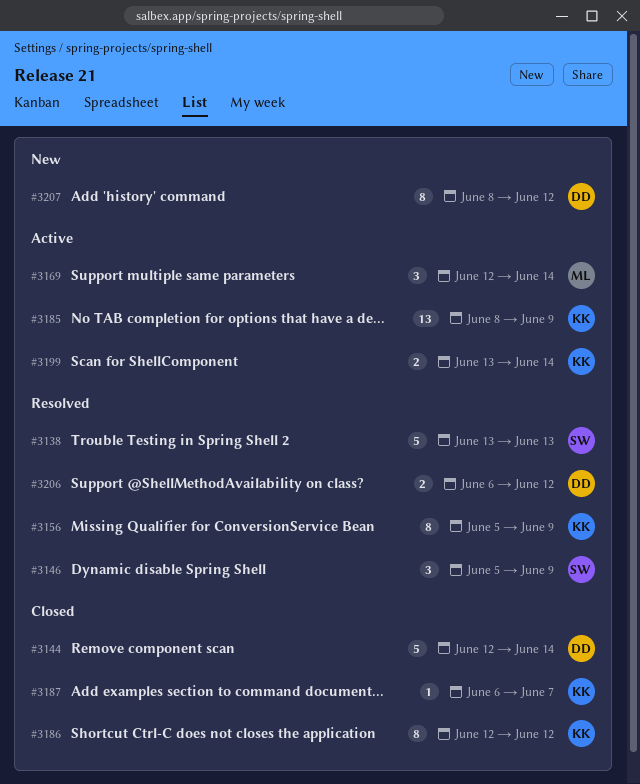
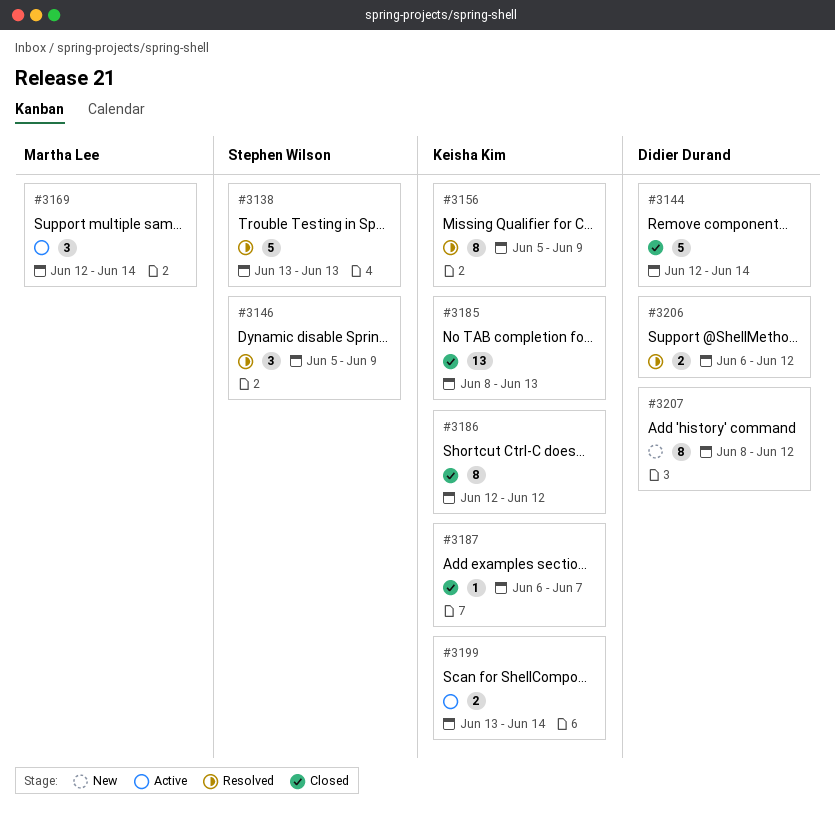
#3185, status: Active -> Closed
#3185, due: Jun 9 -> Jun 13

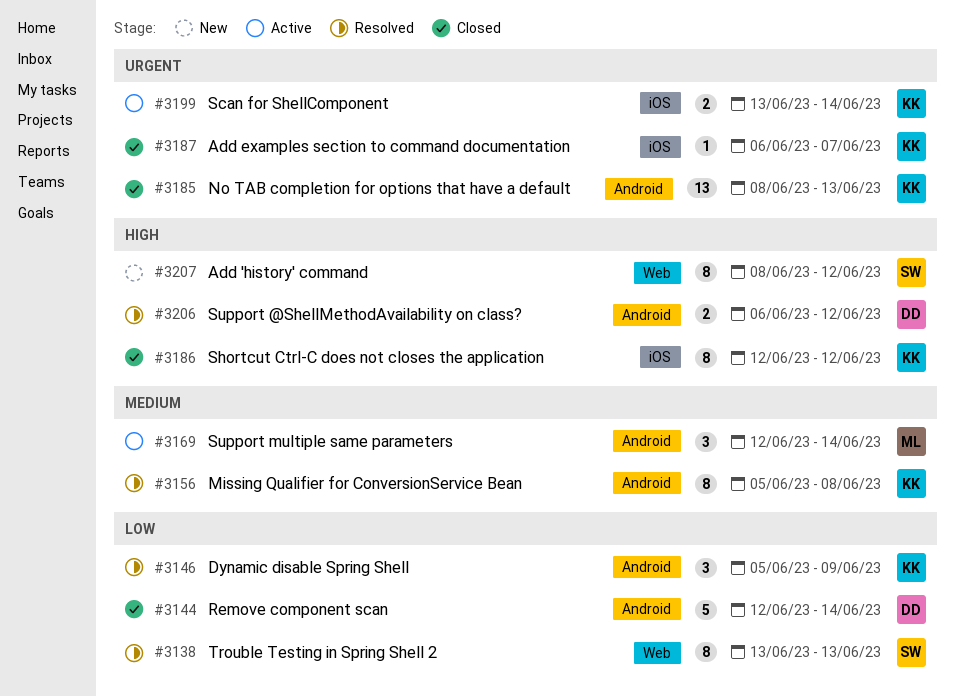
#3138, estimate: 5 -> 8
#3146, owner: Stephen Wilson -> Keisha Kim
#3156, due: Jun 9 -> Jun 8
#3207, owner: Didier Durand -> Stephen Wilson

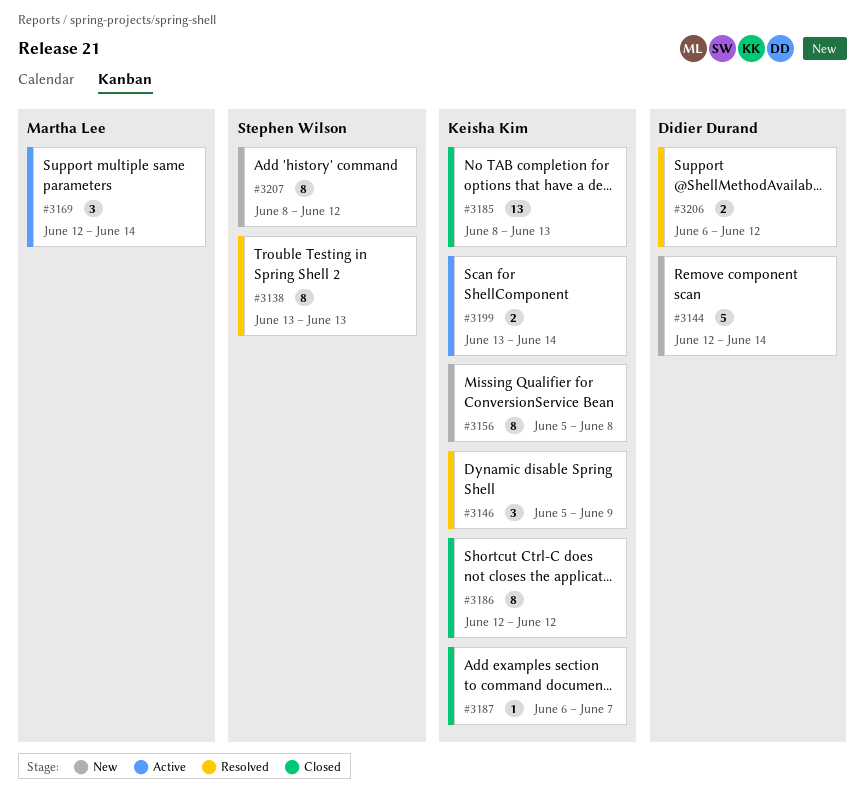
#3144, status: Closed -> New
#3156, status: Resolved -> New

